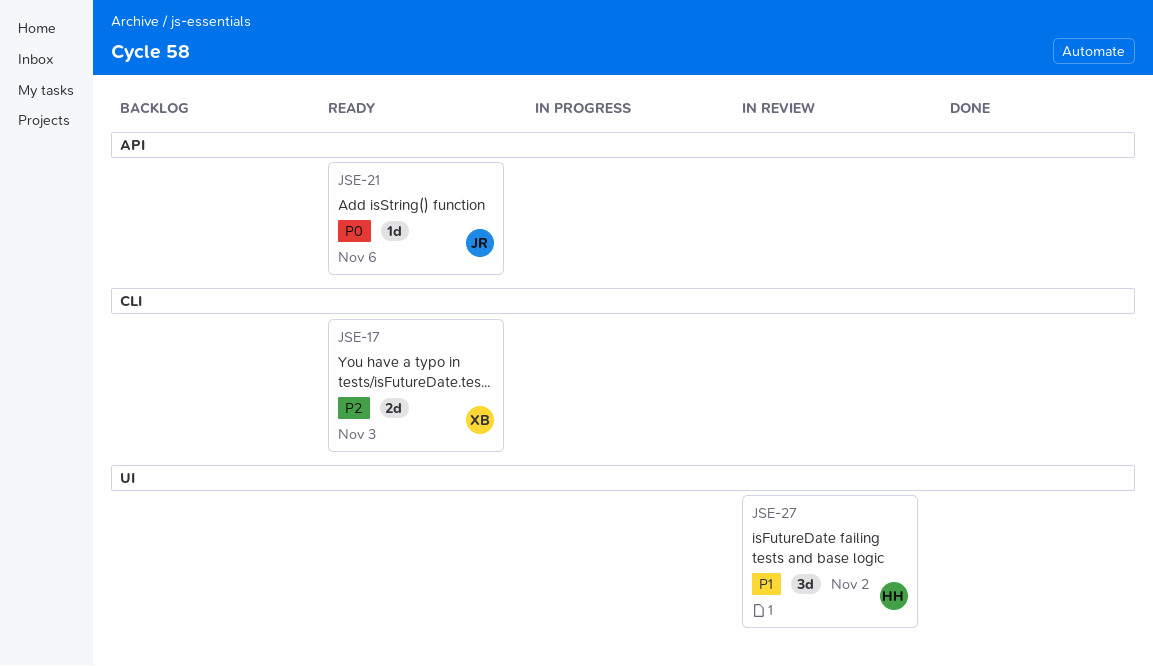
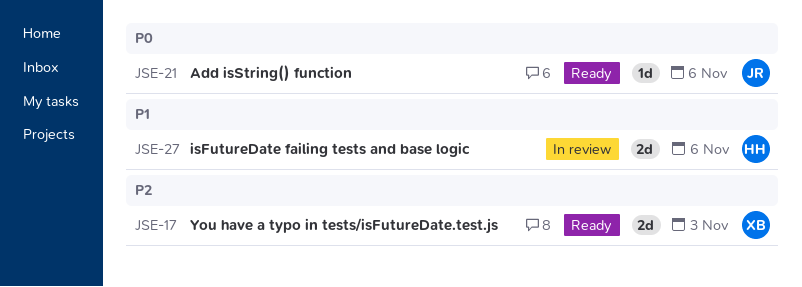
JSE-27, estimate: 3d -> 2d
JSE-27, due: Nov 2 -> Nov 6

